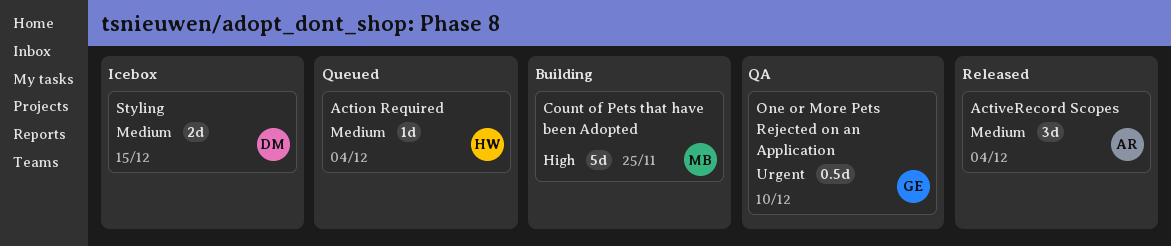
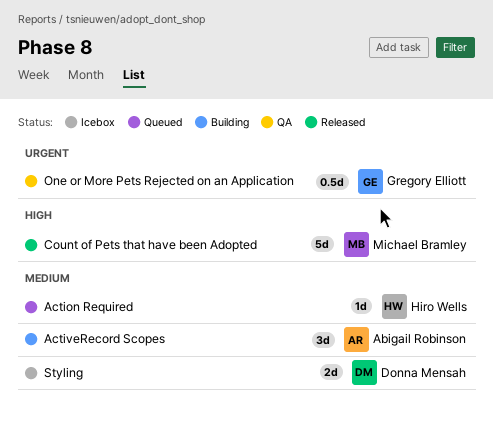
ActiveRecord Scopes, status: Released -> Building
Count of Pets that have been Adopted, status: Building -> Released

